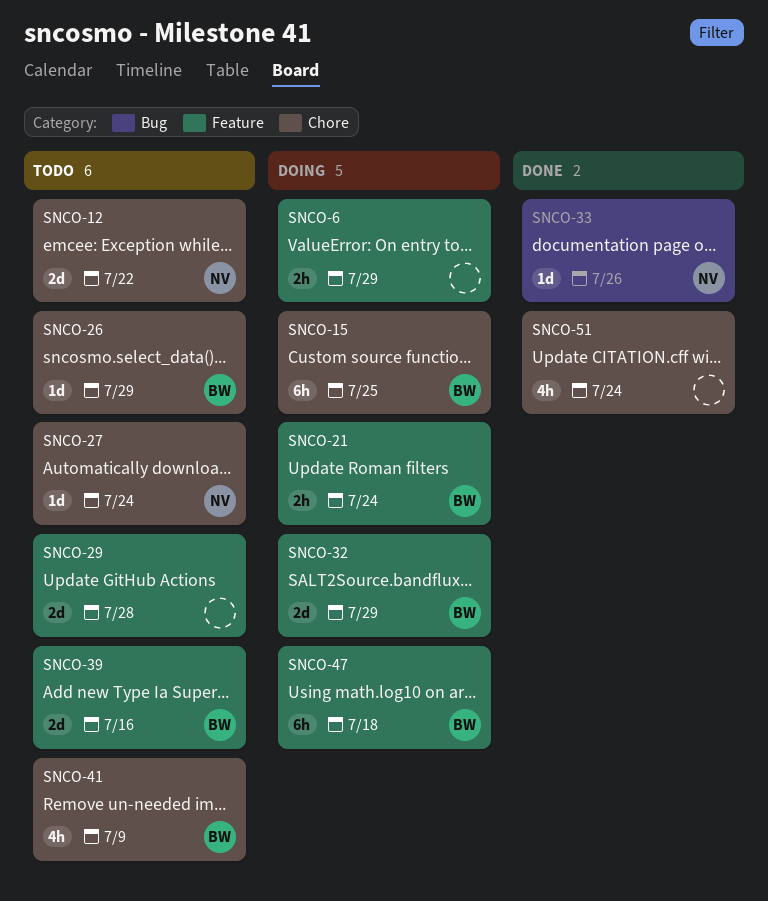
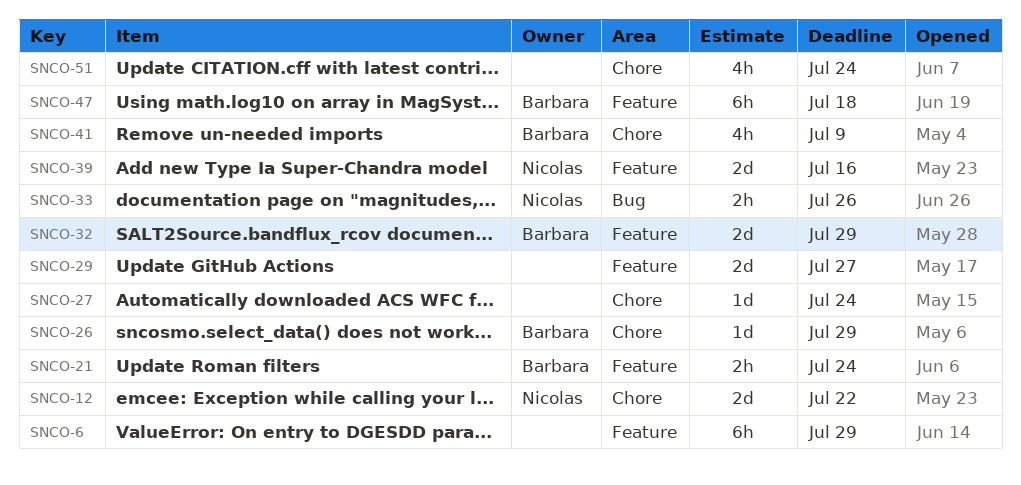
SNCO-6, estimate: 2h -> 6h
SNCO-15: present -> none
SNCO-27, owner: Nicolas -> none
SNCO-29, due: Jul 28 -> Jul 27
SNCO-33, estimate: 1d -> 2h
SNCO-39, owner: Barbara -> Nicolas

